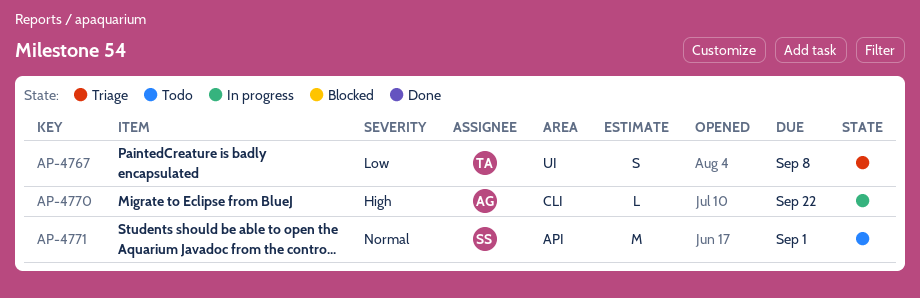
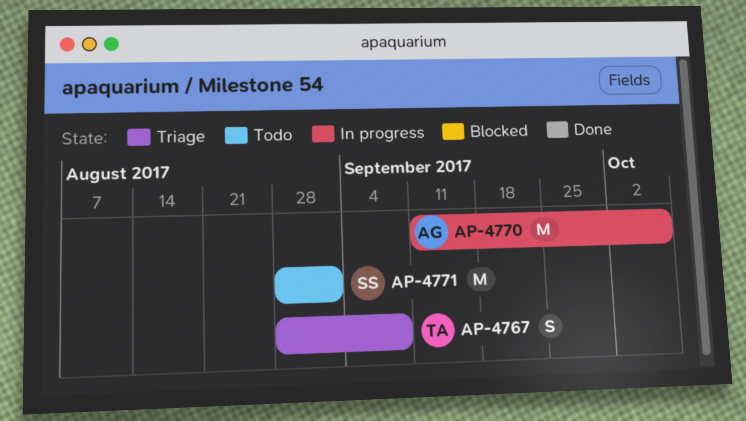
AP-4770, estimate: L -> M
AP-4770, due: Sep 22 -> Oct 6

